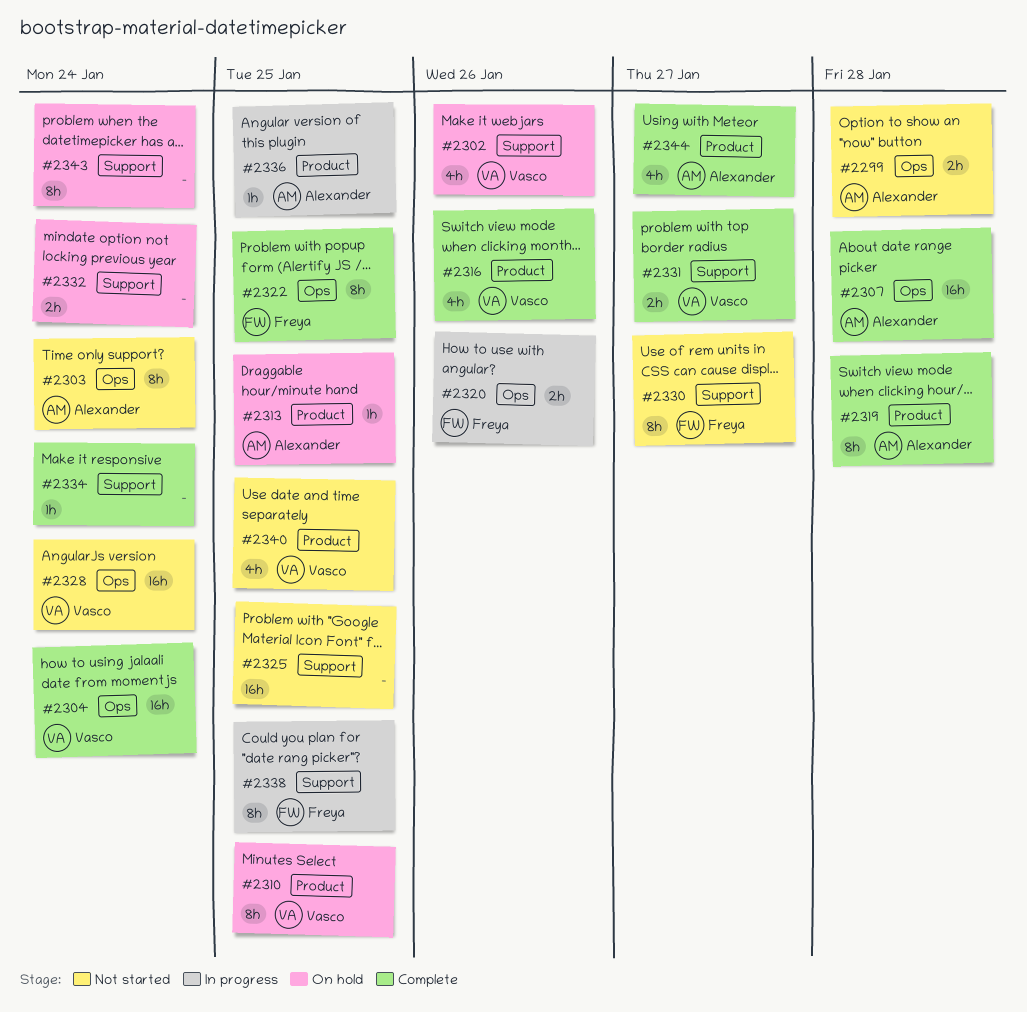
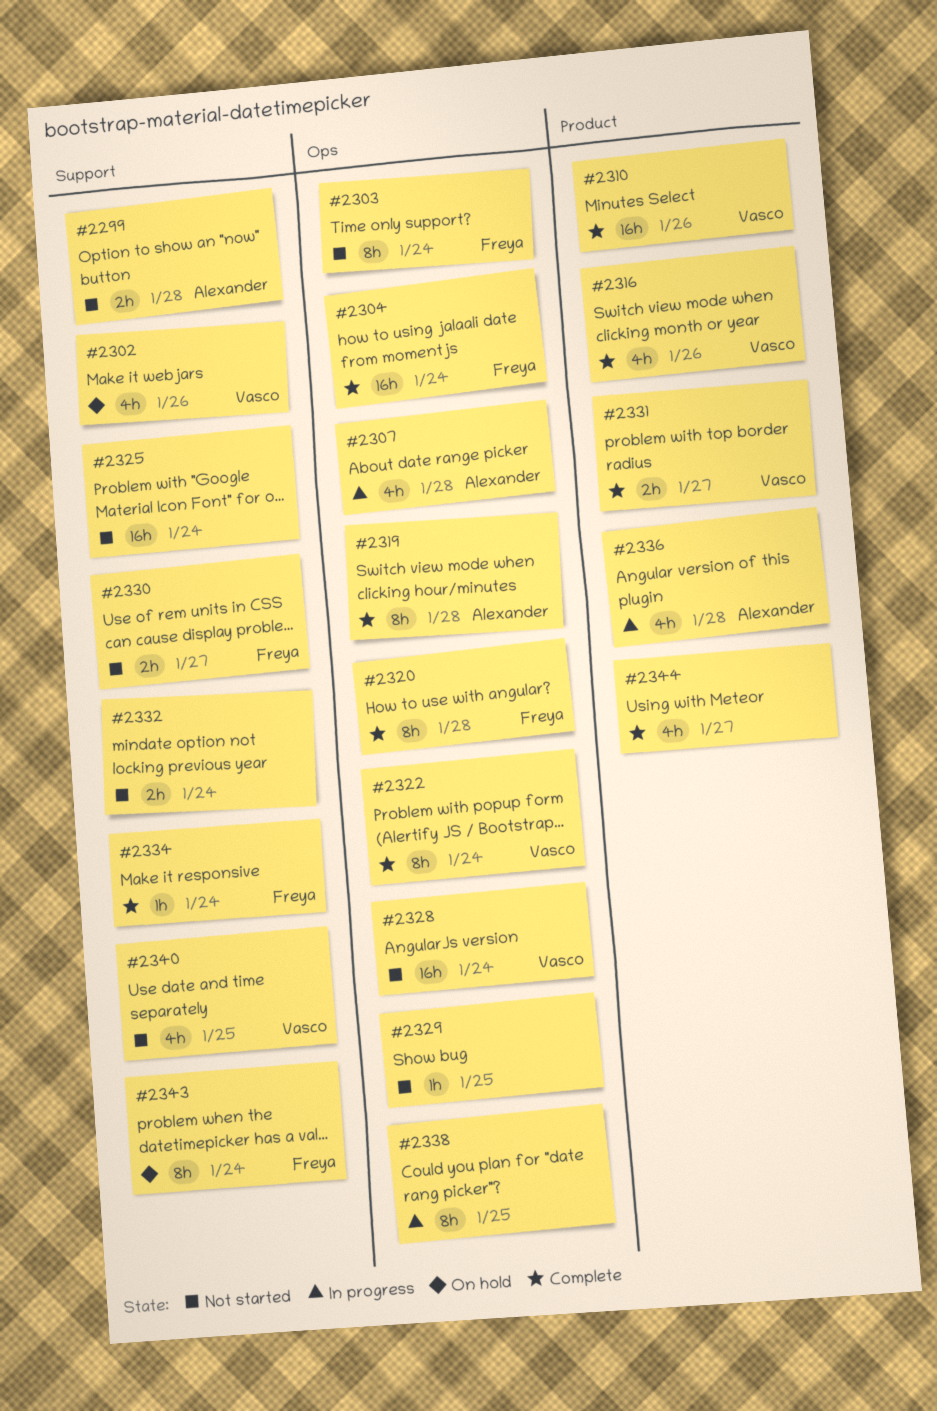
#2299, label: Ops -> Support
#2303, owner: Alexander -> Freya
#2304, owner: Vasco -> Freya
#2307, status: Complete -> In progress
#2307, estimate: 16h -> 4h
#2310, status: On hold -> Complete
#2310, estimate: 8h -> 16h
#2310, due: Jan 25 -> Jan 26
#2313: present -> none
#2319, label: Product -> Ops
#2320, status: In progress -> Complete
#2320, estimate: 2h -> 8h
#2320, due: Jan 26 -> Jan 28
#2322, owner: Freya -> Vasco
#2322, due: Jan 25 -> Jan 24
#2325, due: Jan 25 -> Jan 24
#2329: none -> present
#2330, estimate: 8h -> 2h
#2331, label: Support -> Product
#2332, status: On hold -> Not started
#2334, owner: none -> Freya
#2336, estimate: 1h -> 4h
#2336, due: Jan 25 -> Jan 28
#2338, owner: Freya -> none
#2338, label: Support -> Ops
#2340, label: Product -> Support
#2343, owner: none -> Freya
#2344, owner: Alexander -> none

